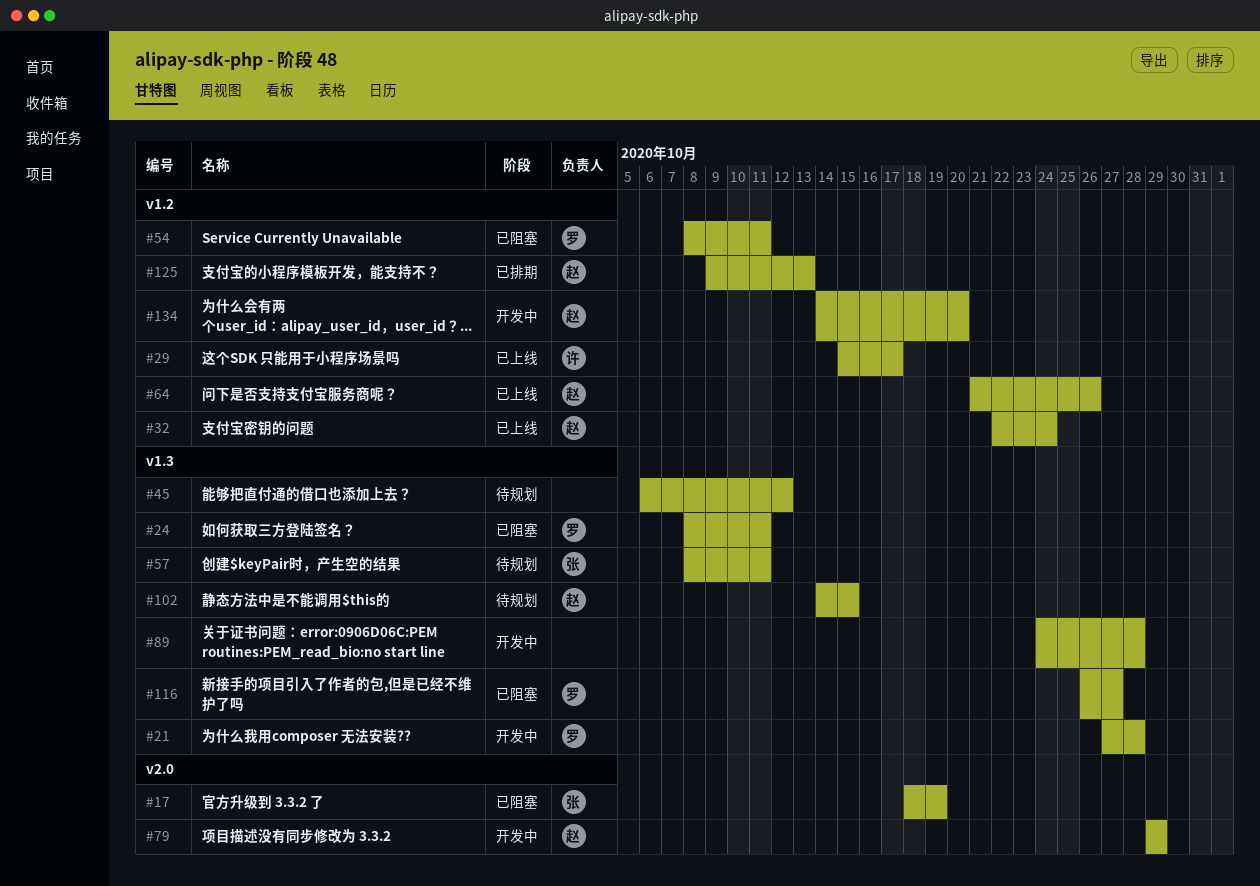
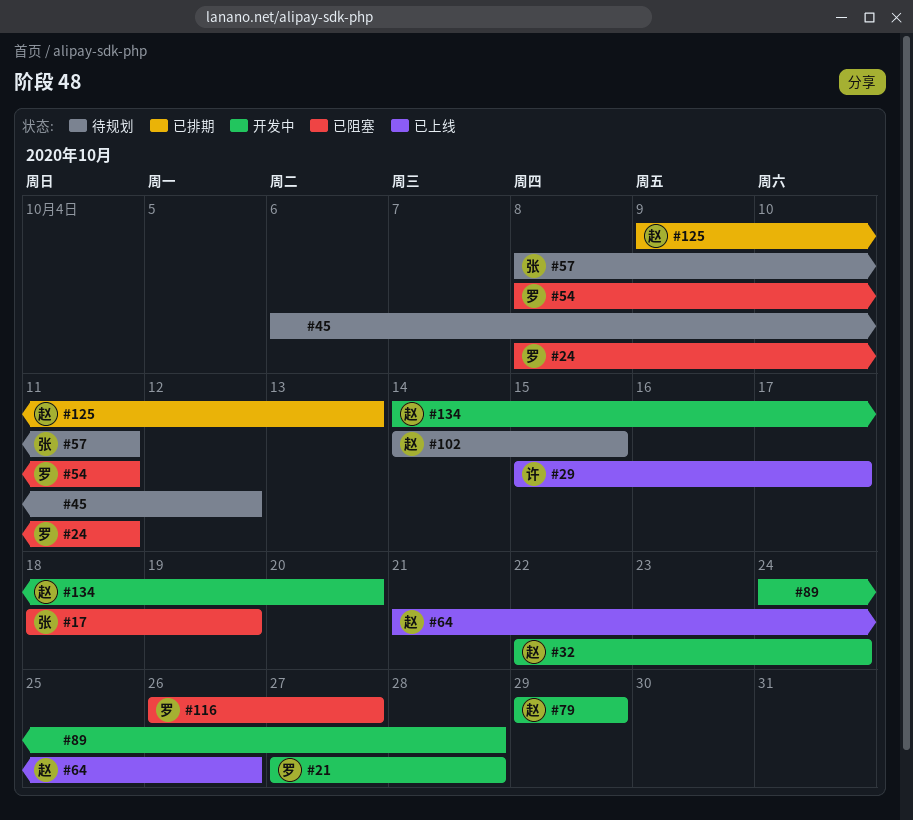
#32, status: 已上线 -> 开发中

